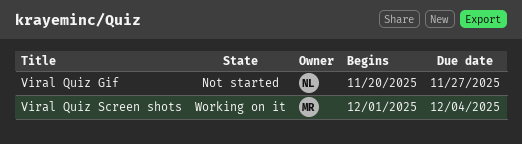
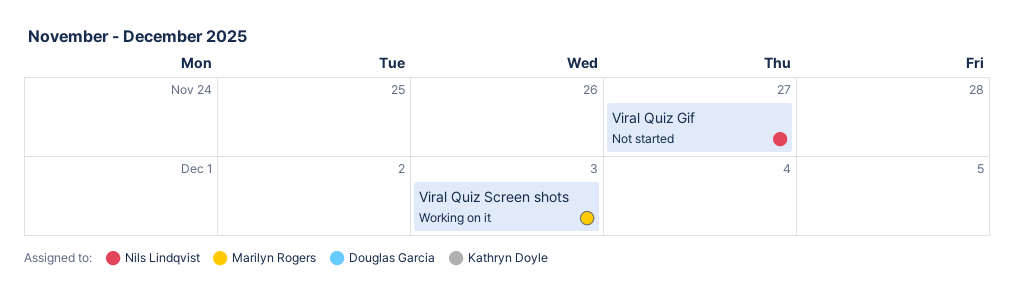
Viral Quiz Screen shots, due: Dec 4 -> Dec 3

